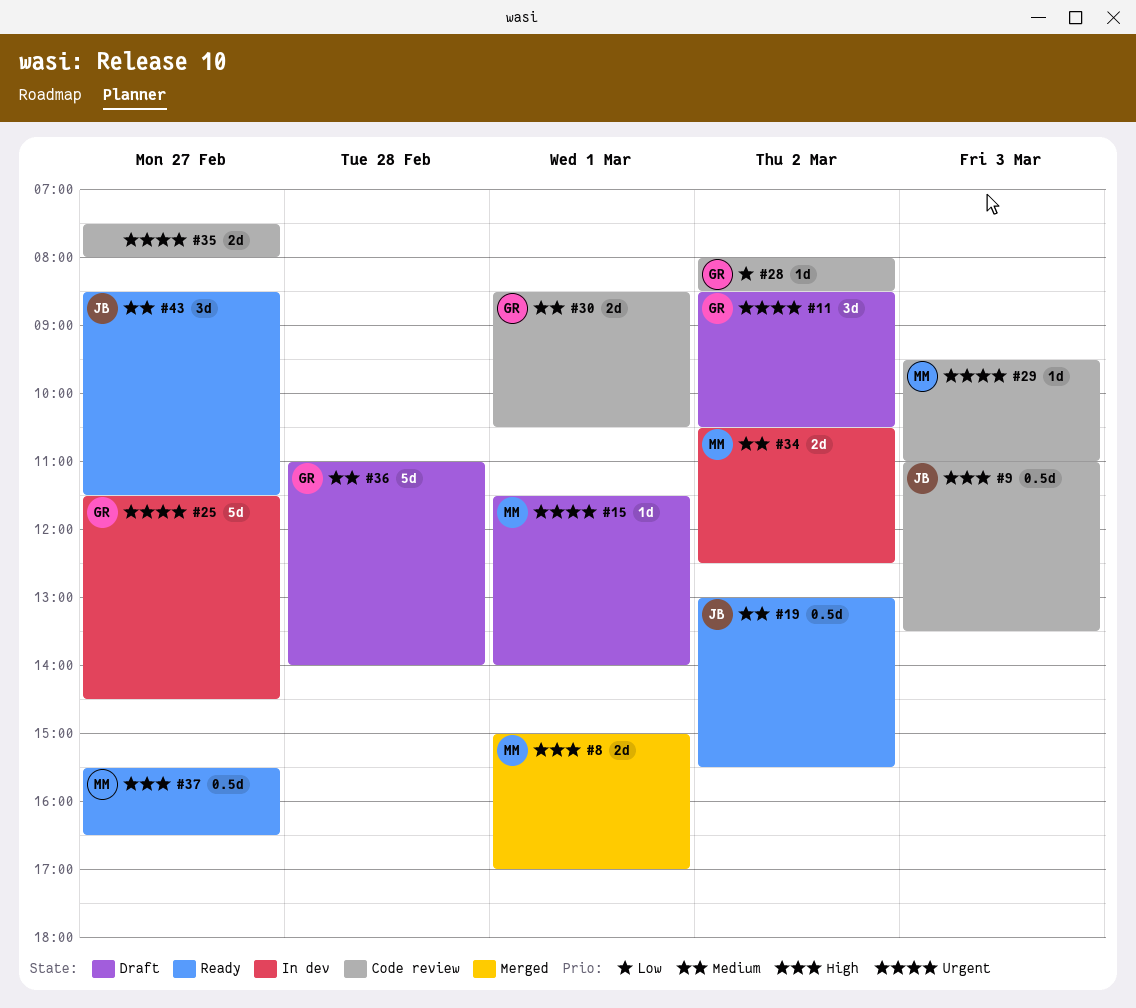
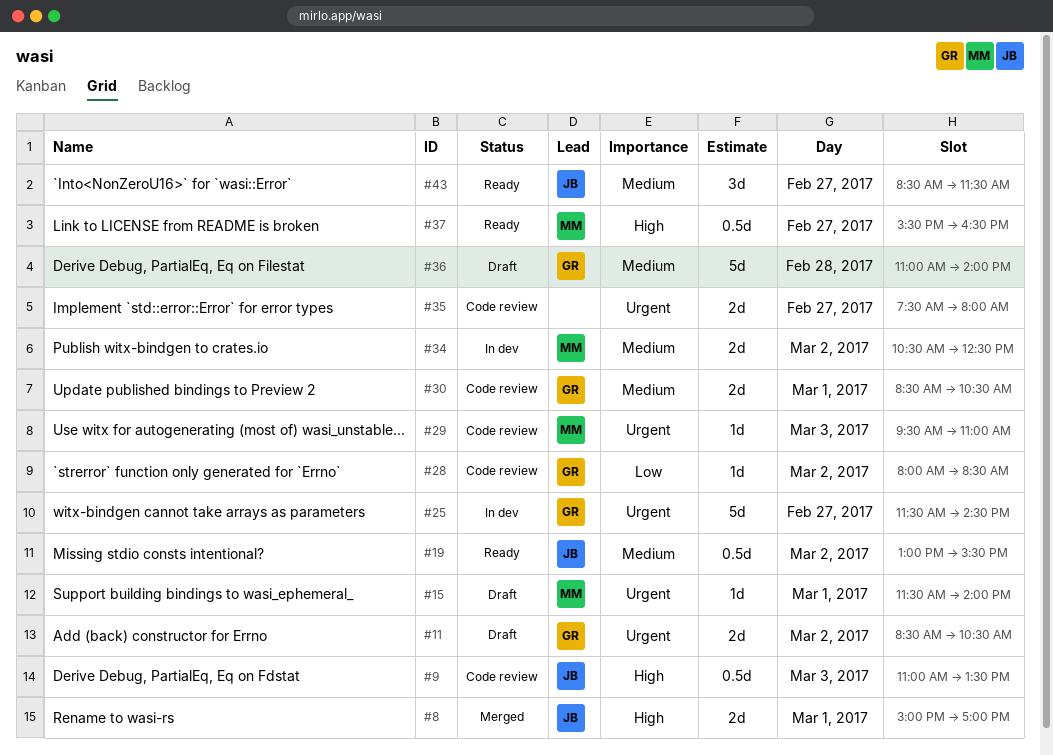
#8, owner: MM -> JB
#11, estimate: 3d -> 2d

